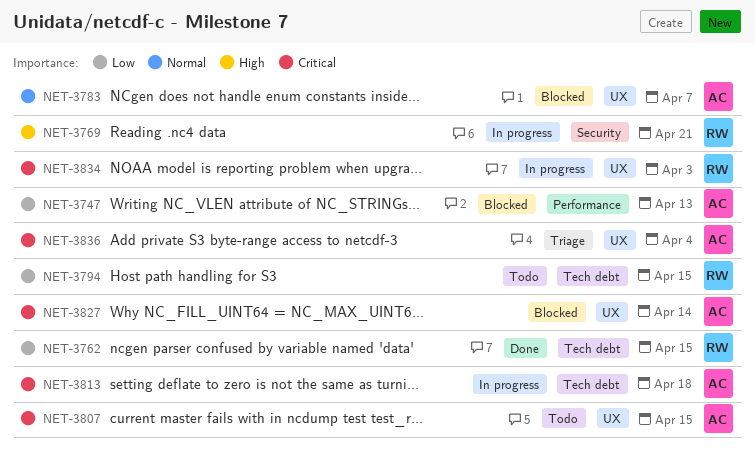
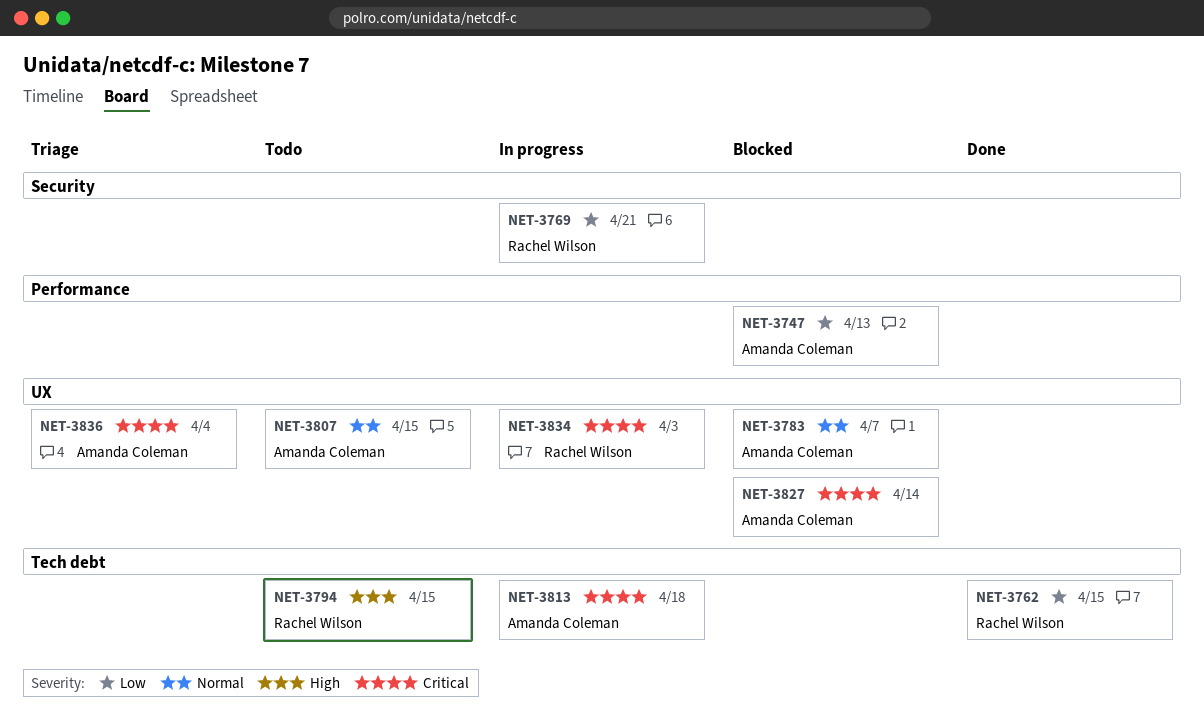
NET-3769, priority: High -> Low
NET-3794, priority: Low -> High
NET-3807, priority: Critical -> Normal

